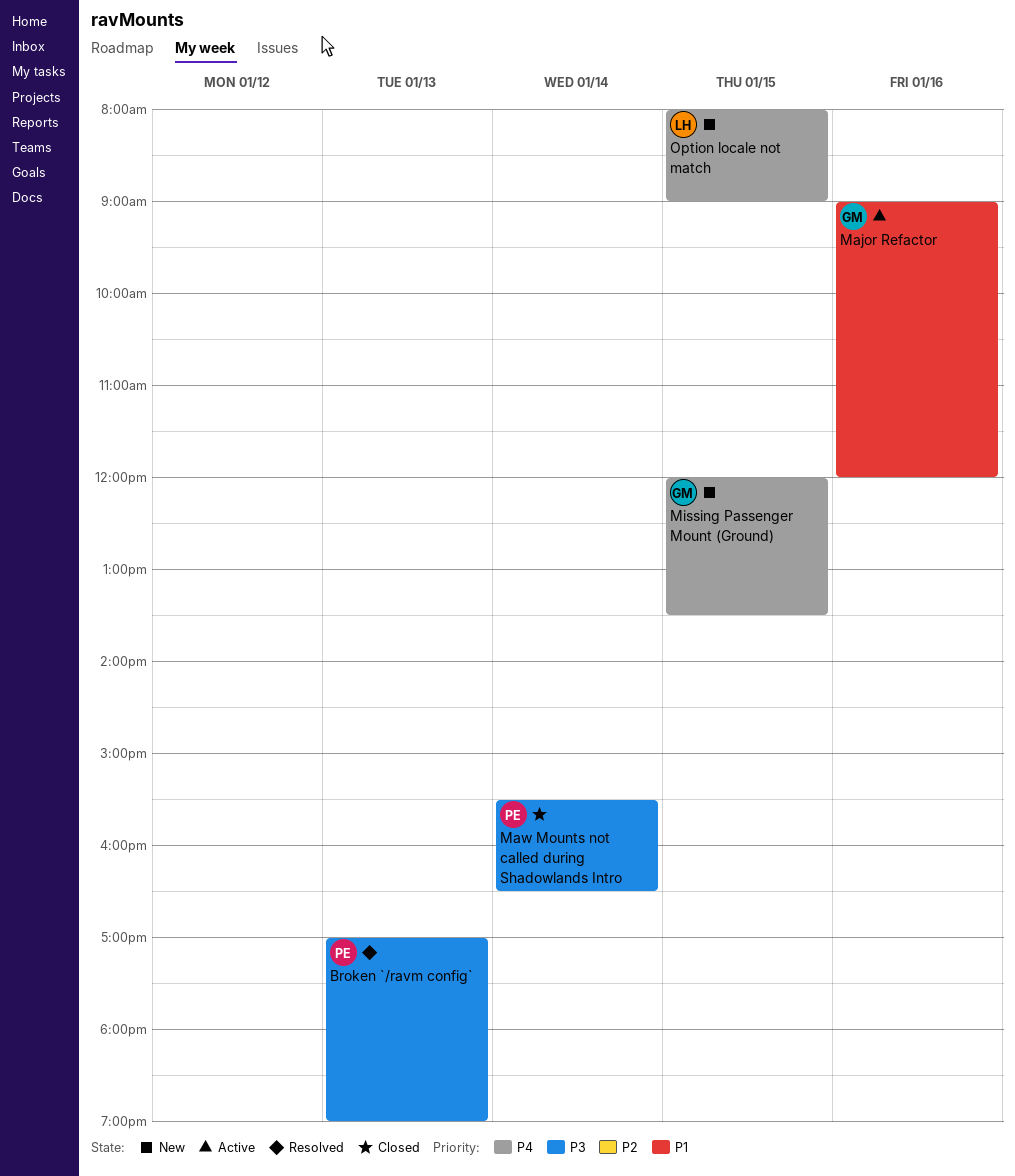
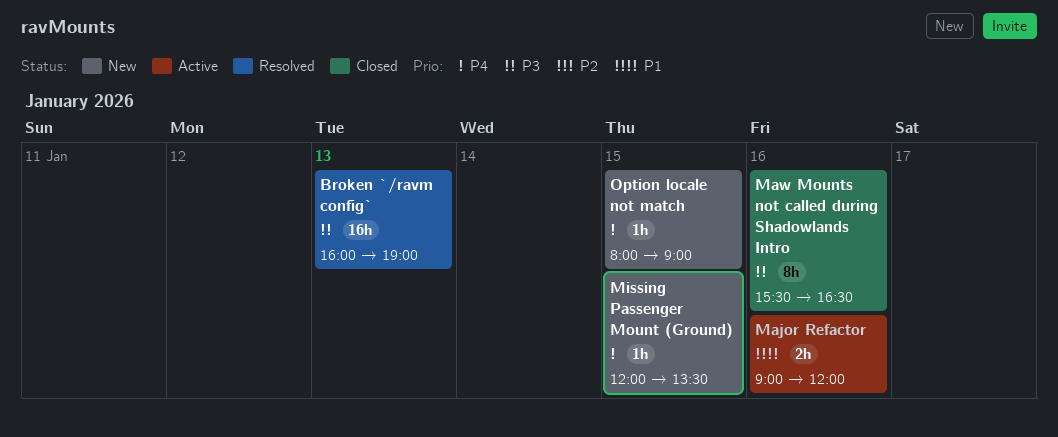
Broken `/ravm config`, begins: 17:00 -> 16:00
Maw Mounts not called during Shadowlands Intro, day: Jan 14 -> Jan 16

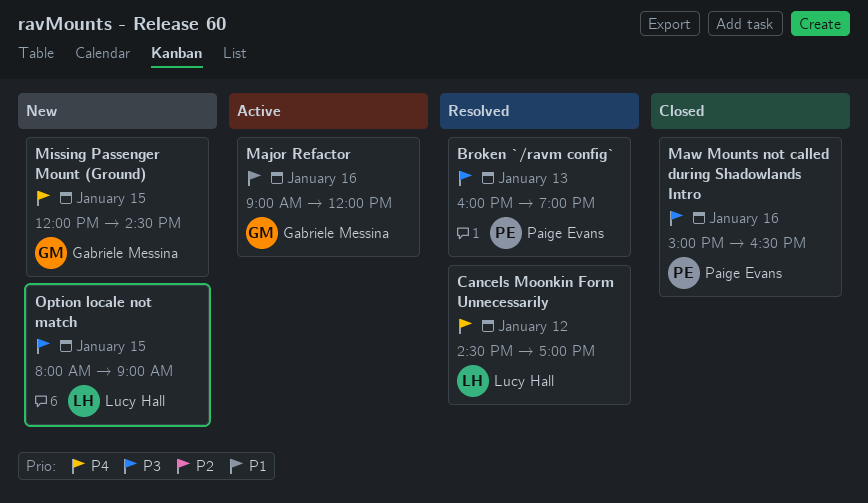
Cancels Moonkin Form Unnecessarily: none -> present
Maw Mounts not called during Shadowlands Intro, begins: 15:30 -> 15:00
Missing Passenger Mount (Ground), ends: 13:30 -> 14:30
Option locale not match, priority: P4 -> P3

